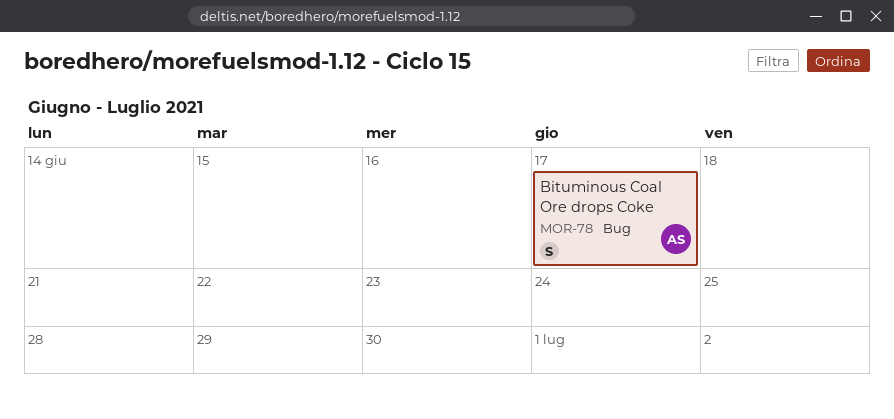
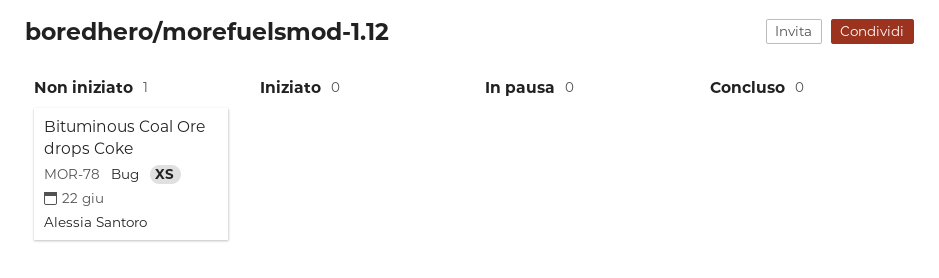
MOR-78, estimate: S -> XS
MOR-78, due: Jun 17 -> Jun 22

